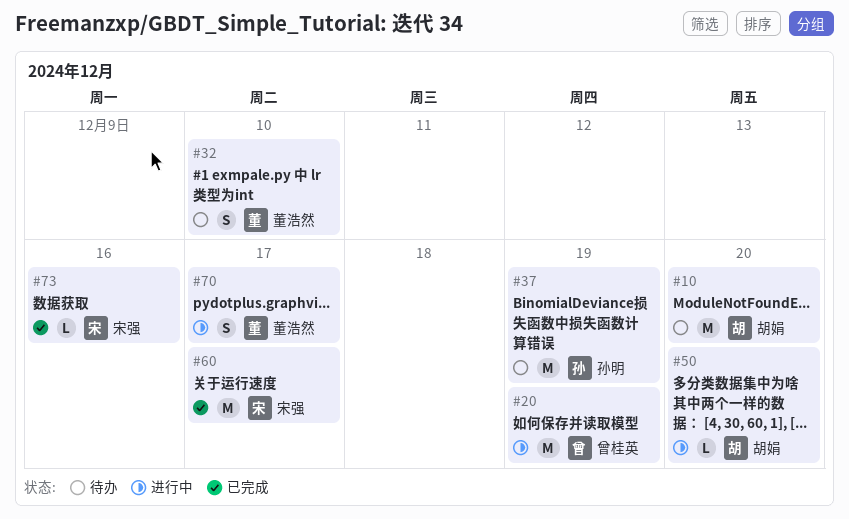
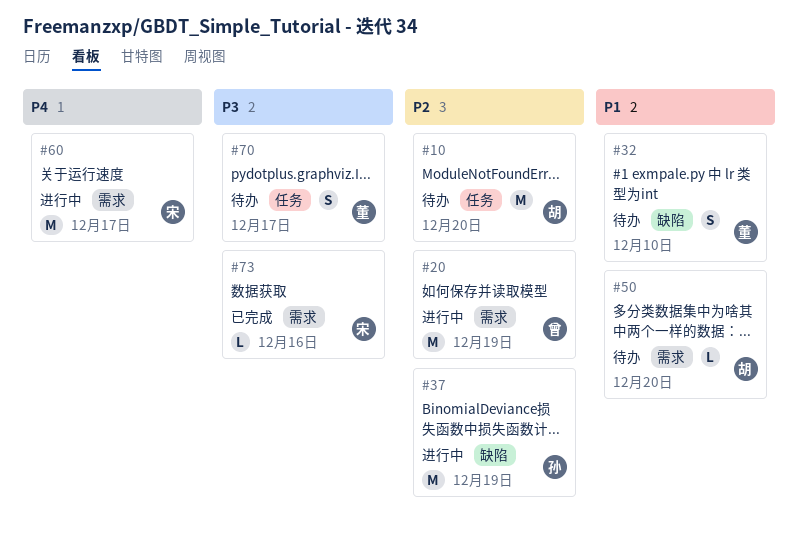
#37, status: 待办 -> 进行中
#50, status: 进行中 -> 待办
#60, status: 已完成 -> 进行中
#70, status: 进行中 -> 待办

